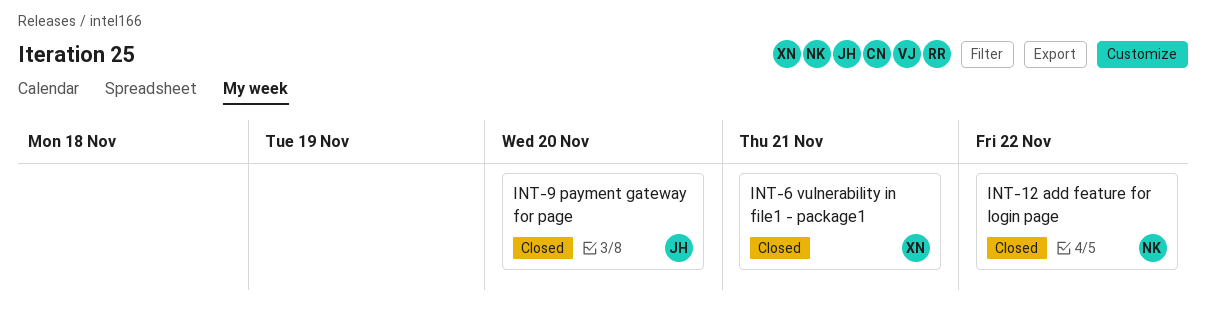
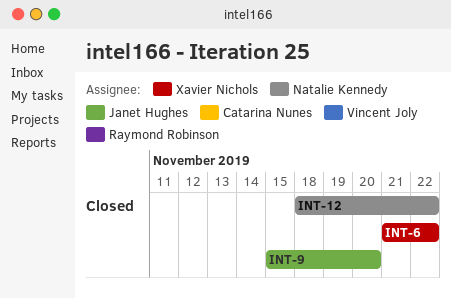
INT-6, due: Nov 21 -> Nov 22

